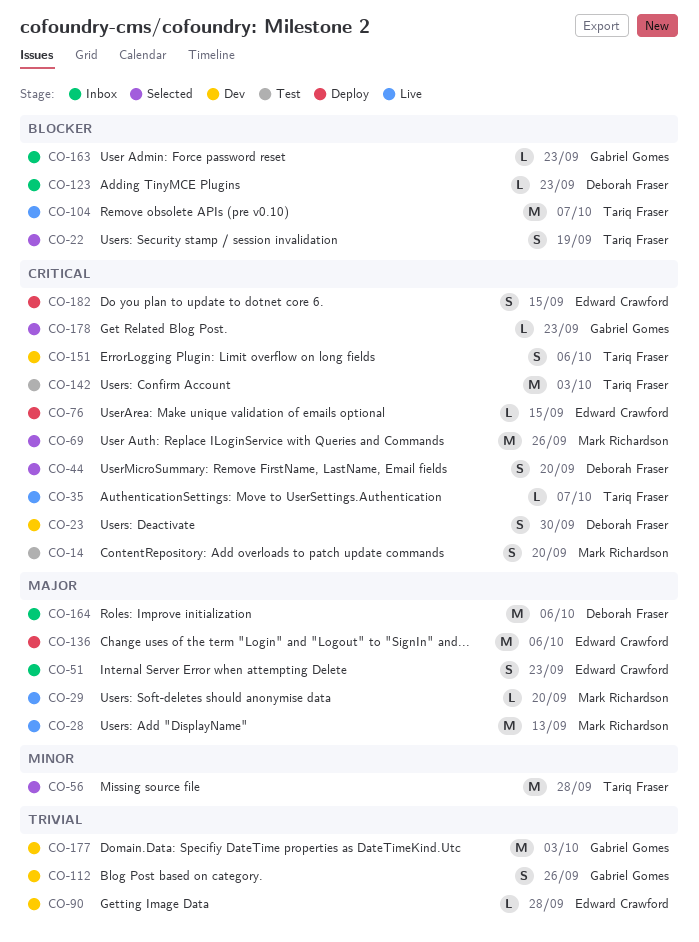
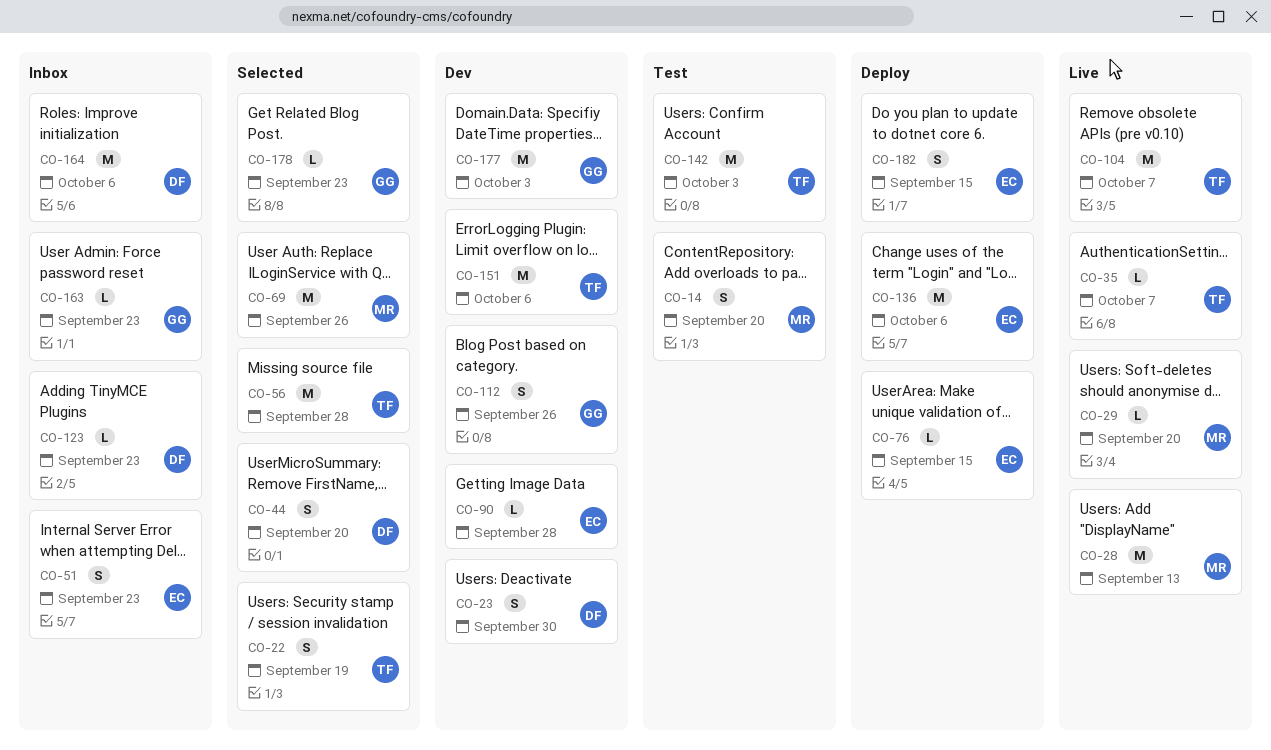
CO-151, estimate: S -> M

